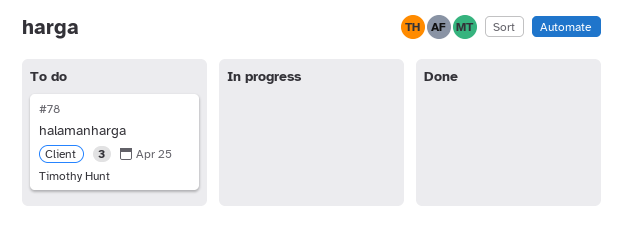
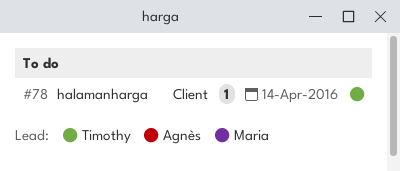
#78, estimate: 3 -> 1
#78, due: Apr 25 -> Apr 14

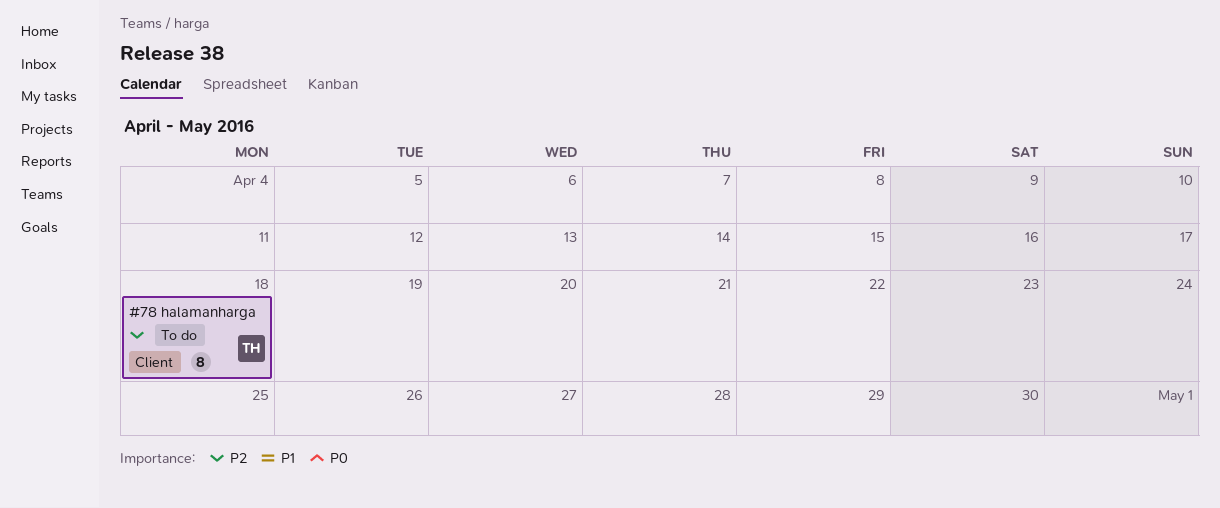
#78, estimate: 1 -> 8
#78, due: Apr 14 -> Apr 18

